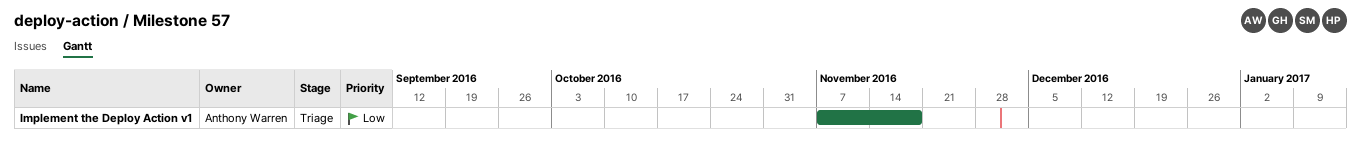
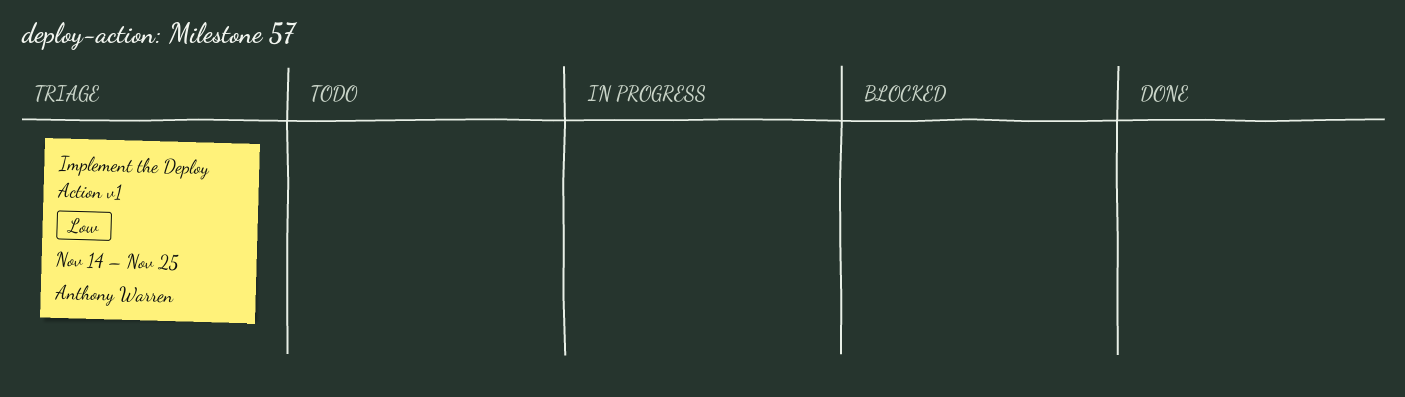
Implement the Deploy Action v1, start: Nov 7 -> Nov 14
Implement the Deploy Action v1, due: Nov 18 -> Nov 25

